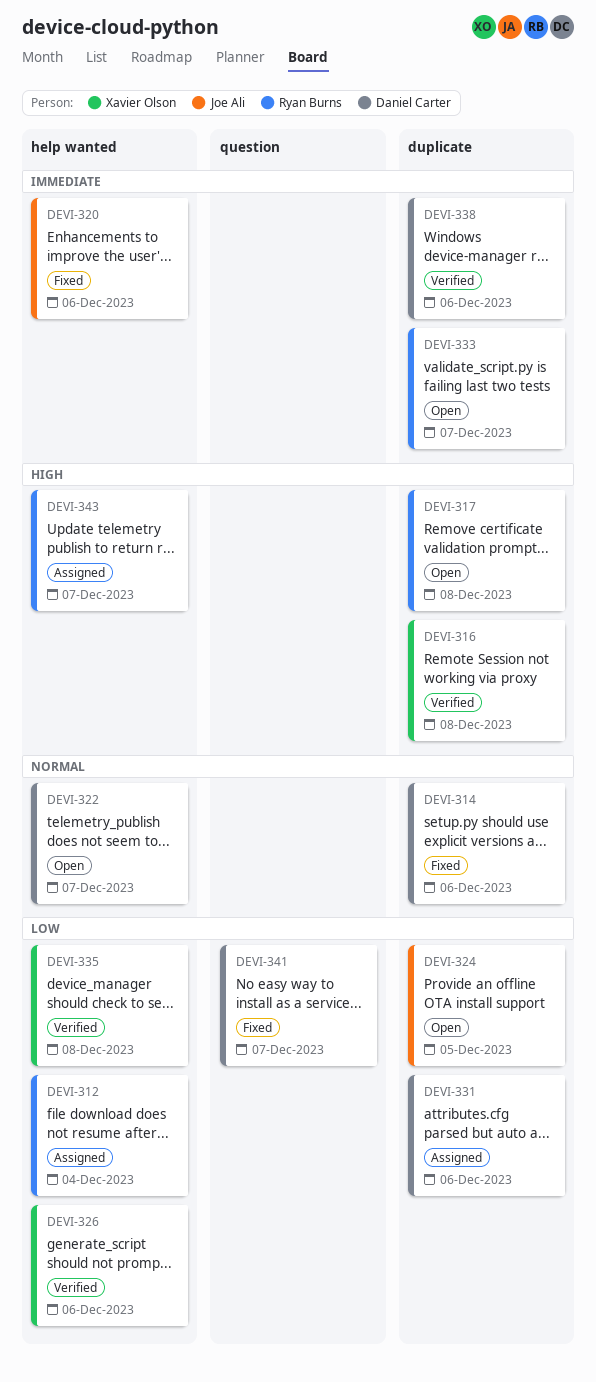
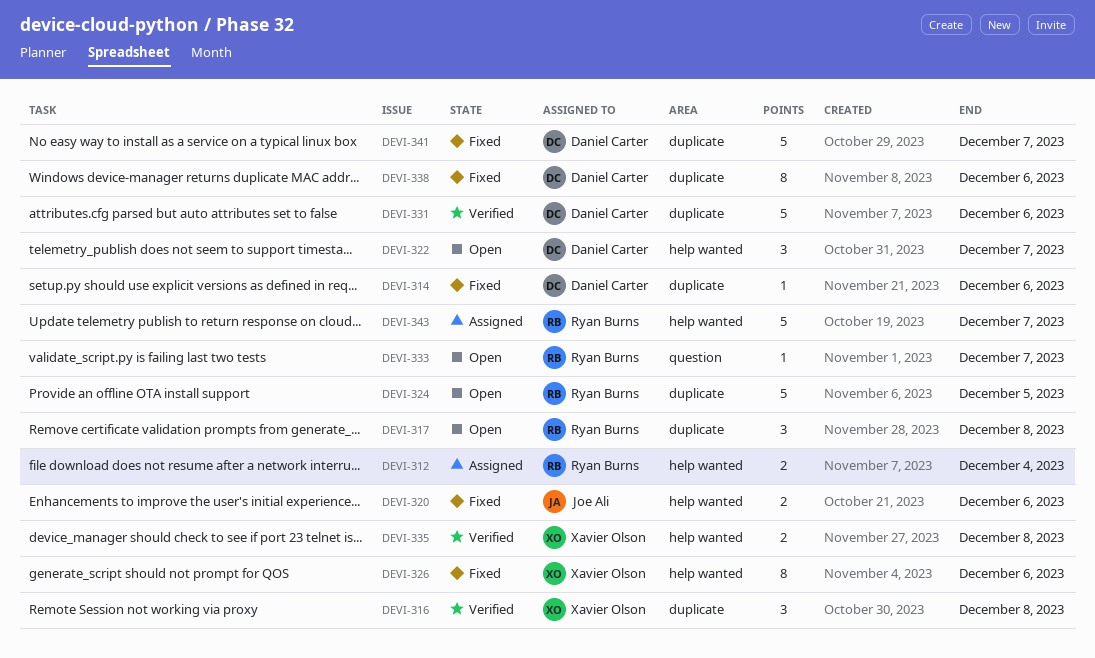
DEVI-324, owner: Joe Ali -> Ryan Burns
DEVI-326, status: Verified -> Fixed
DEVI-331, status: Assigned -> Verified
DEVI-333, label: duplicate -> question
DEVI-338, status: Verified -> Fixed
DEVI-341, label: question -> duplicate

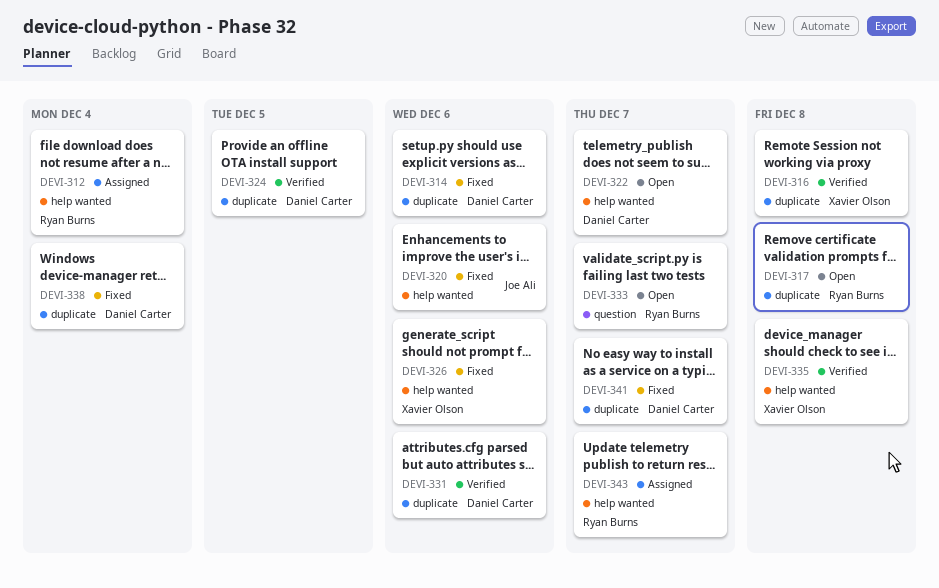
DEVI-324, status: Open -> Verified
DEVI-324, owner: Ryan Burns -> Daniel Carter
DEVI-338, due: Dec 6 -> Dec 4

